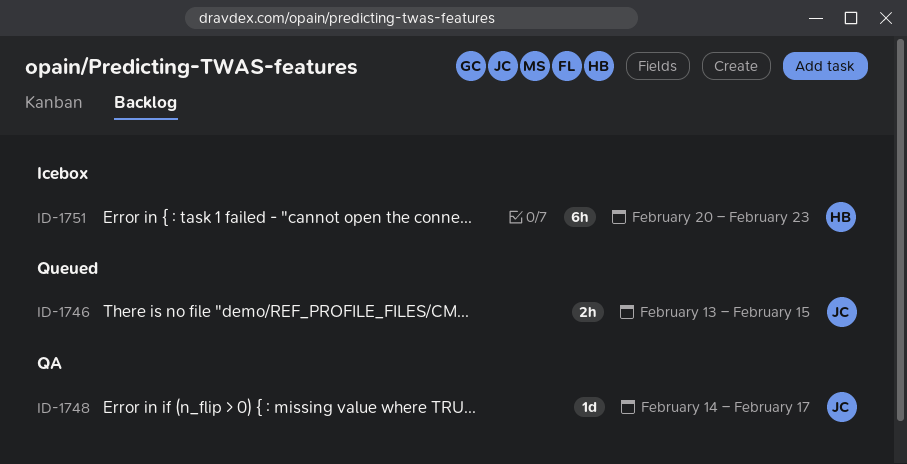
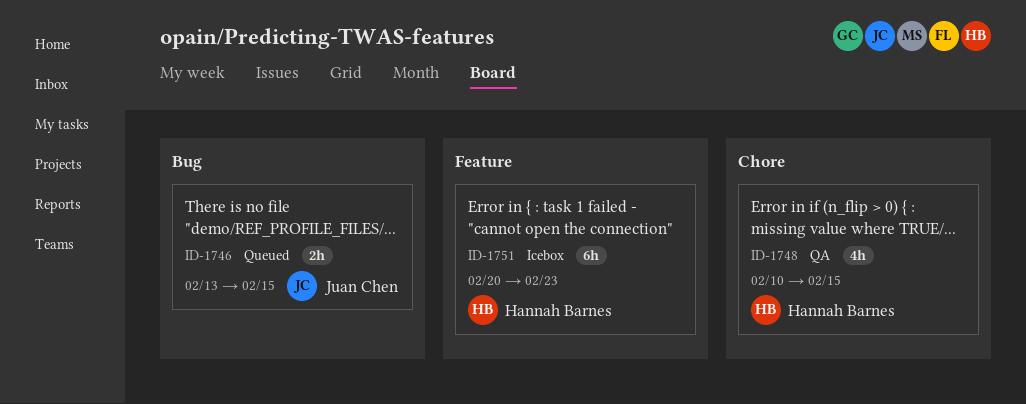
ID-1748, owner: Juan Chen -> Hannah Barnes
ID-1748, estimate: 1d -> 4h
ID-1748, start: Feb 14 -> Feb 10
ID-1748, due: Feb 17 -> Feb 15

